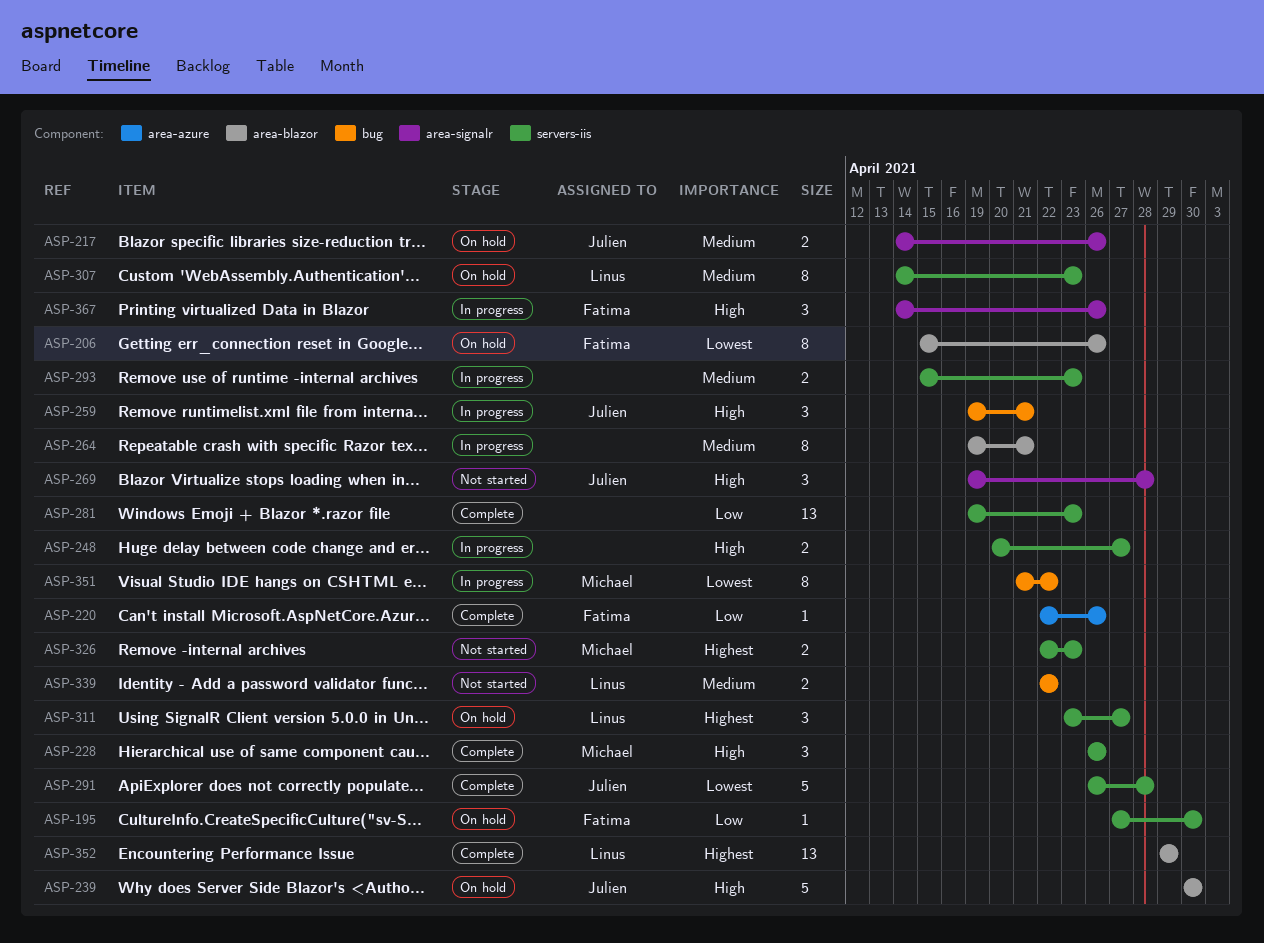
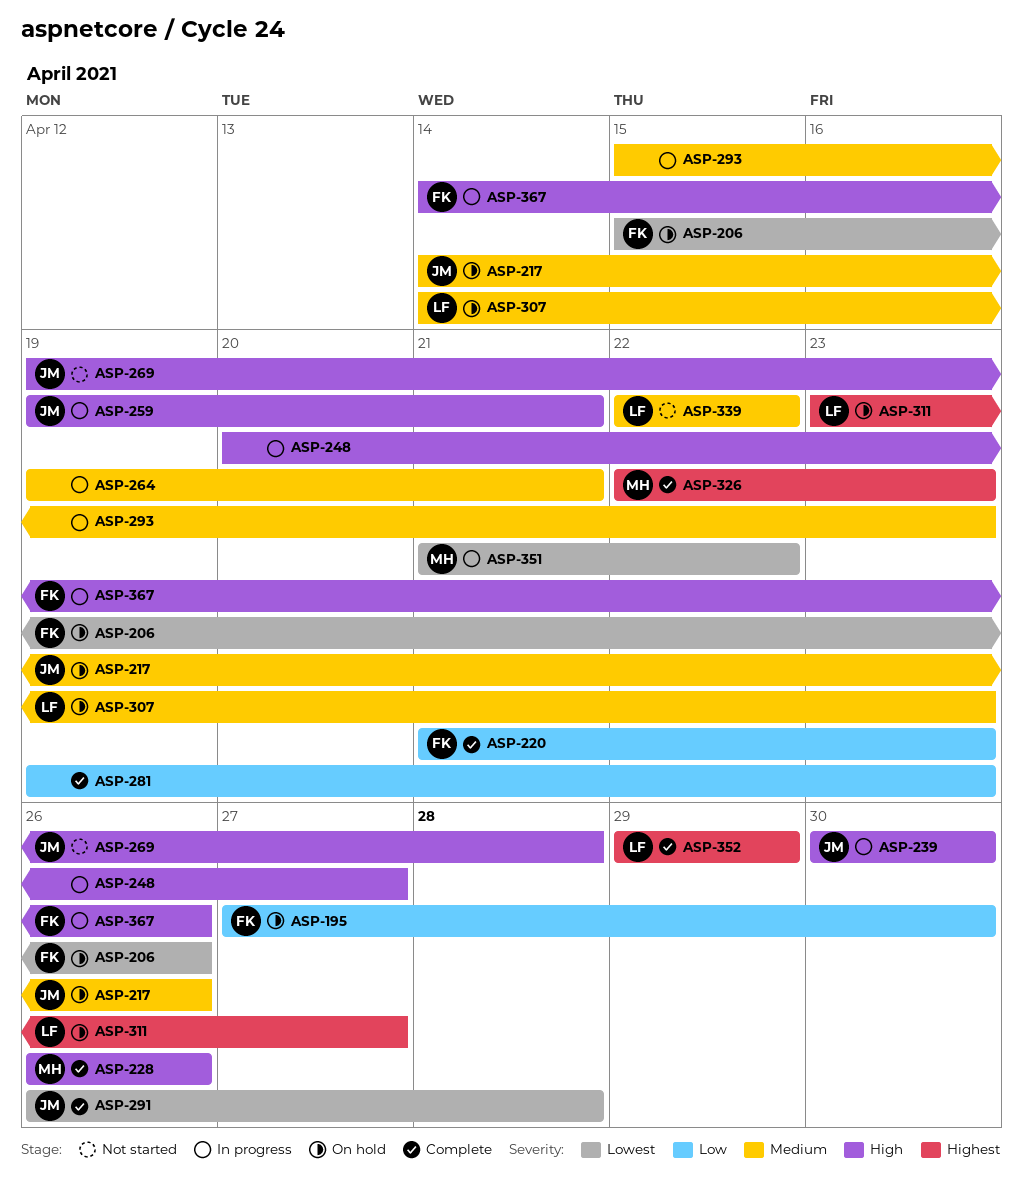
ASP-220, start: Apr 22 -> Apr 21
ASP-220, due: Apr 26 -> Apr 23
ASP-239, status: On hold -> In progress
ASP-326, status: Not started -> Complete

